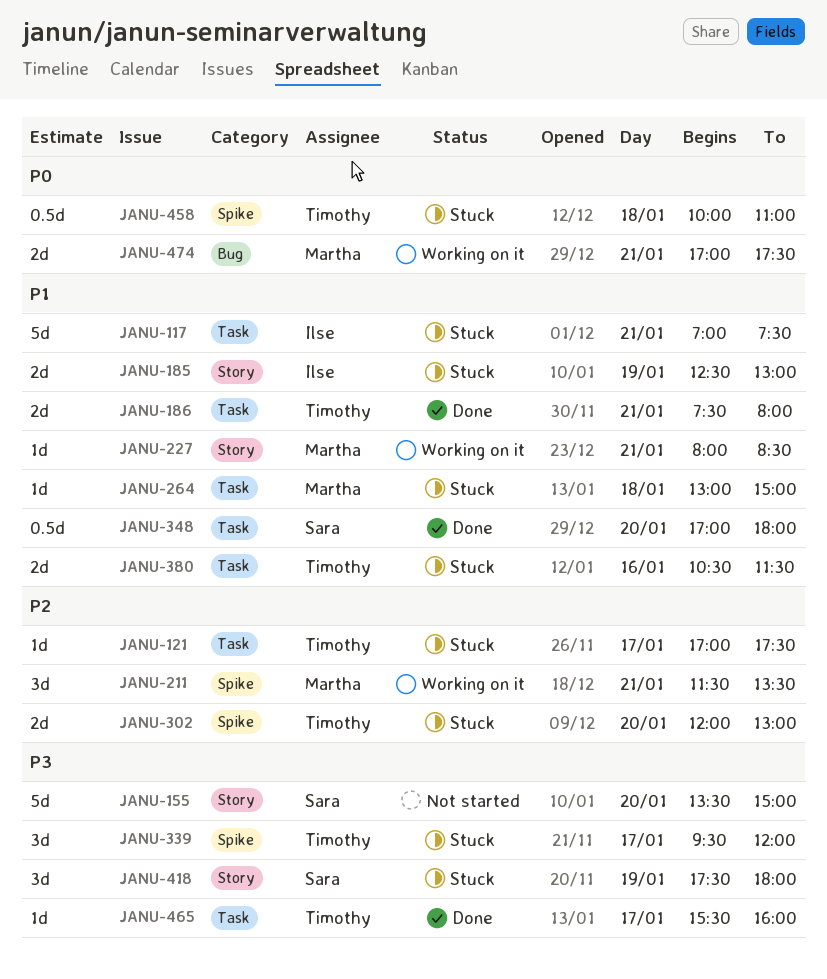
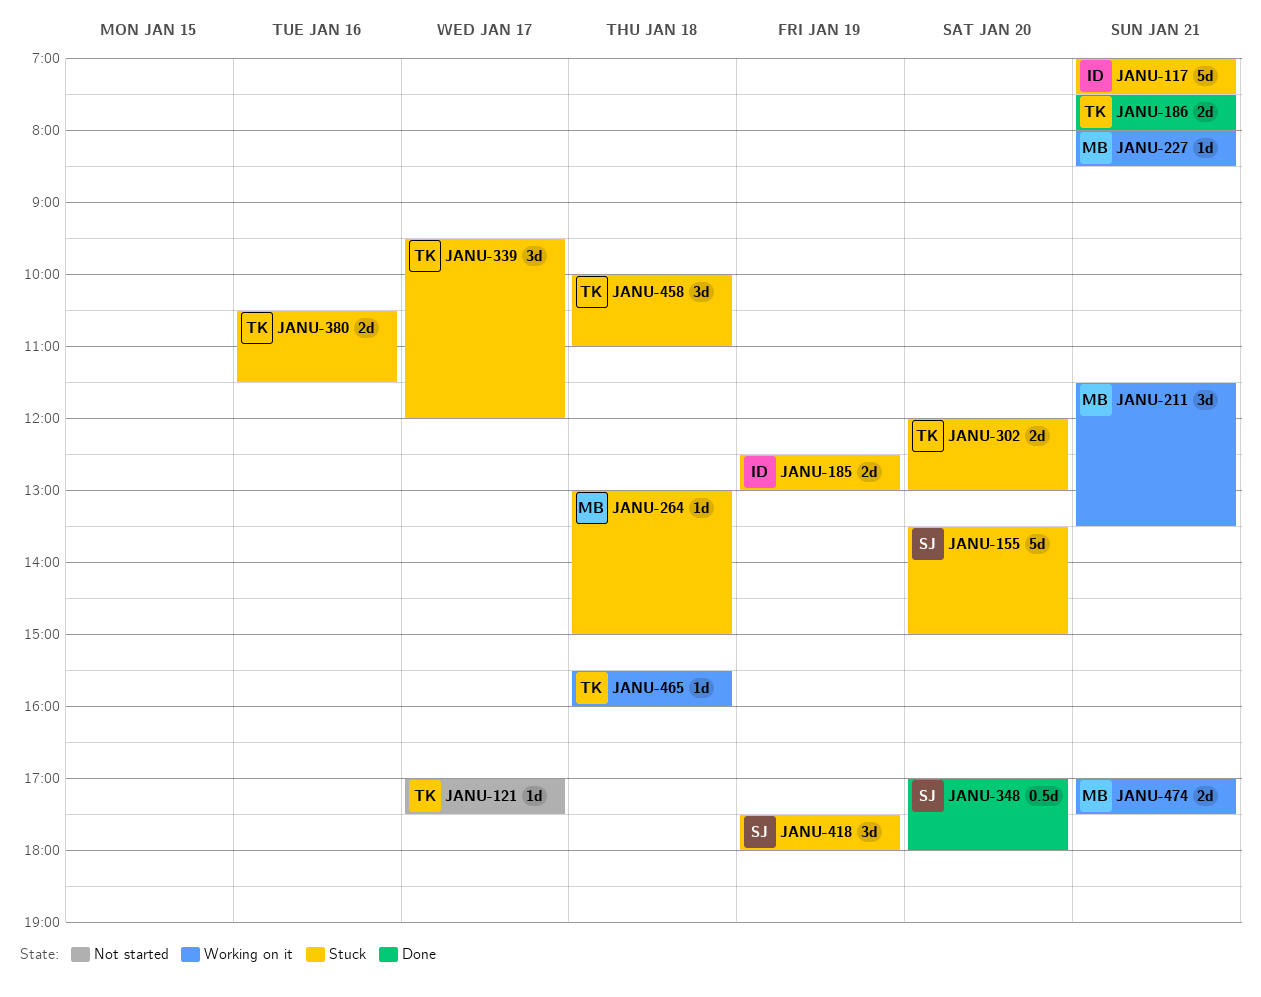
JANU-121, status: Stuck -> Not started
JANU-155, status: Not started -> Stuck
JANU-458, estimate: 0.5d -> 3d
JANU-465, status: Done -> Working on it
JANU-465, day: Jan 17 -> Jan 18

